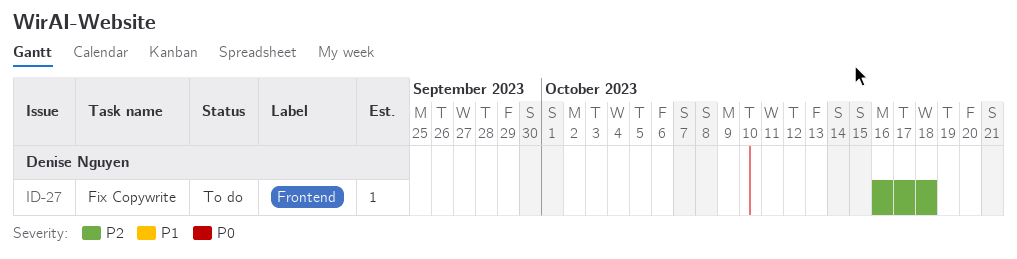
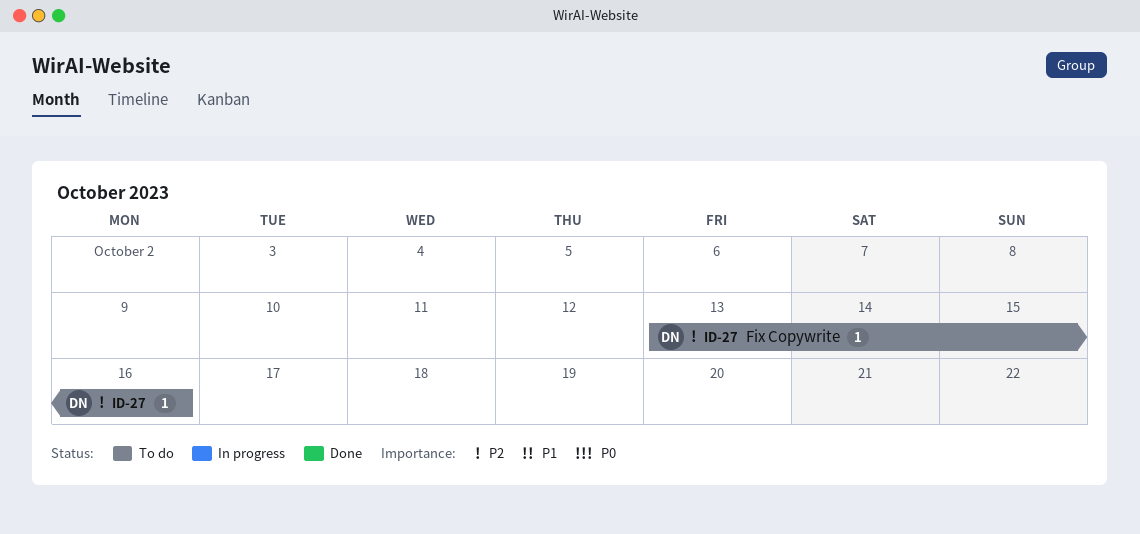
ID-27, start: Oct 16 -> Oct 13
ID-27, due: Oct 18 -> Oct 16

